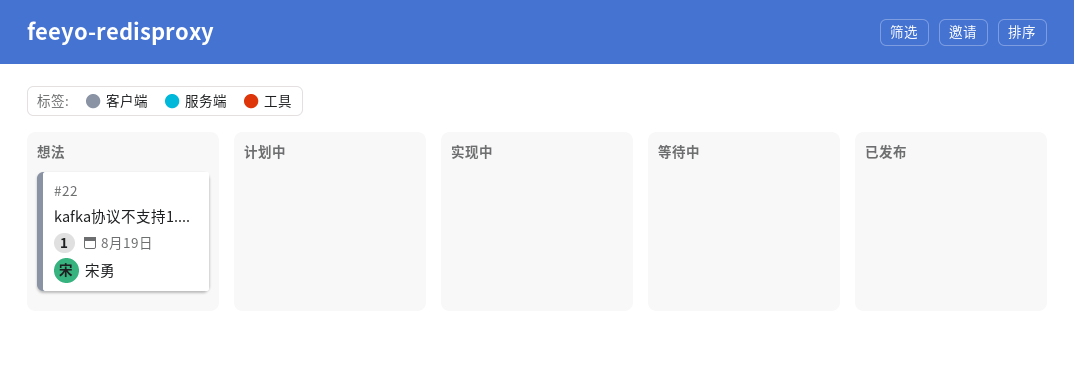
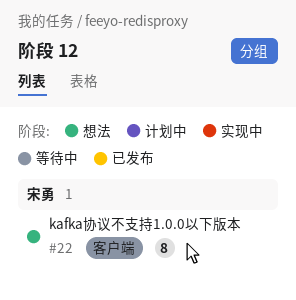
#22, estimate: 1 -> 8

